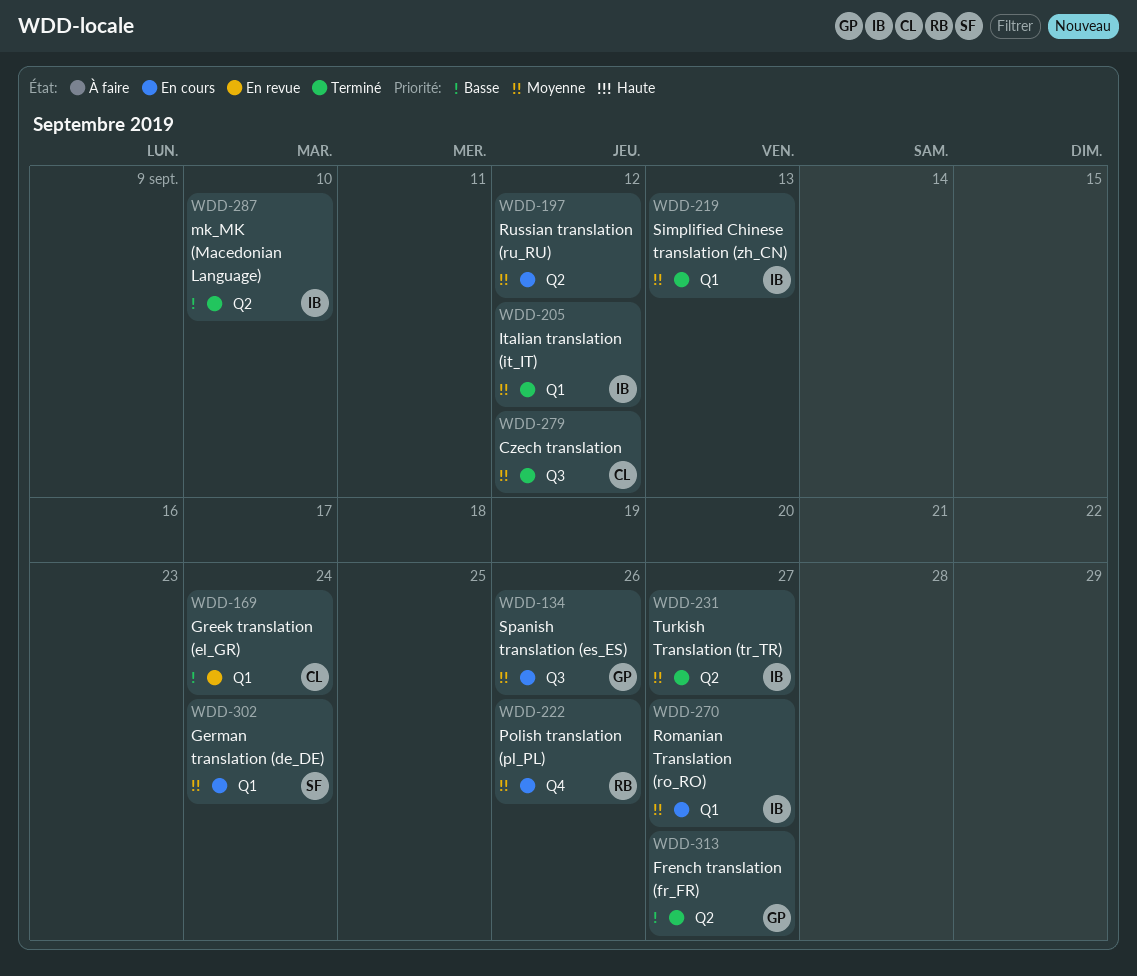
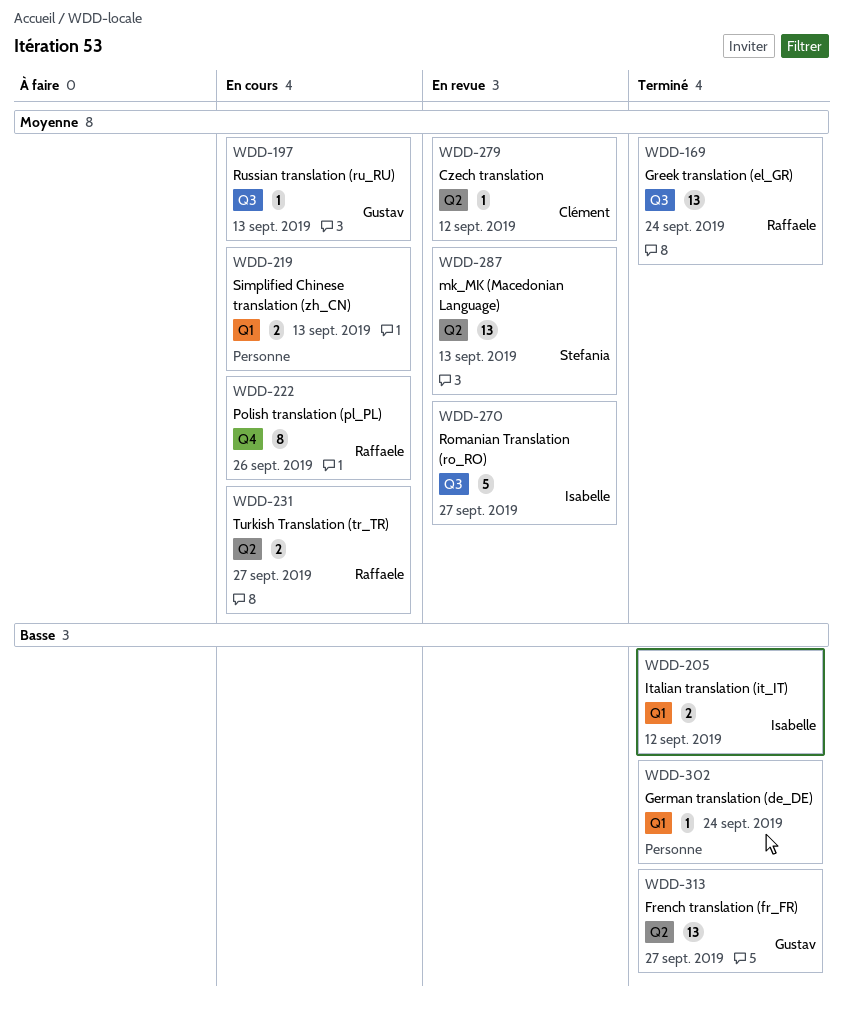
WDD-134: present -> none
WDD-169, status: En revue -> Terminé
WDD-169, owner: Clément -> Raffaele
WDD-169, priority: Basse -> Moyenne
WDD-169, label: Q1 -> Q3
WDD-197, owner: none -> Gustav
WDD-197, label: Q2 -> Q3
WDD-197, due: Sep 12 -> Sep 13
WDD-205, priority: Moyenne -> Basse
WDD-219, status: Terminé -> En cours
WDD-219, owner: Isabelle -> none
WDD-231, status: Terminé -> En cours
WDD-231, owner: Isabelle -> Raffaele
WDD-270, status: En cours -> En revue
WDD-270, label: Q1 -> Q3
WDD-279, status: Terminé -> En revue
WDD-279, label: Q3 -> Q2
WDD-287, status: Terminé -> En revue
WDD-287, owner: Isabelle -> Stefania
WDD-287, priority: Basse -> Moyenne
WDD-287, due: Sep 10 -> Sep 13
WDD-302, status: En cours -> Terminé
WDD-302, owner: Stefania -> none
WDD-302, priority: Moyenne -> Basse

